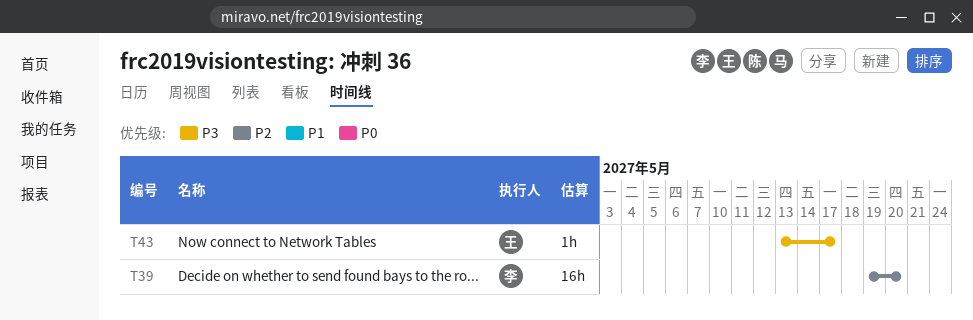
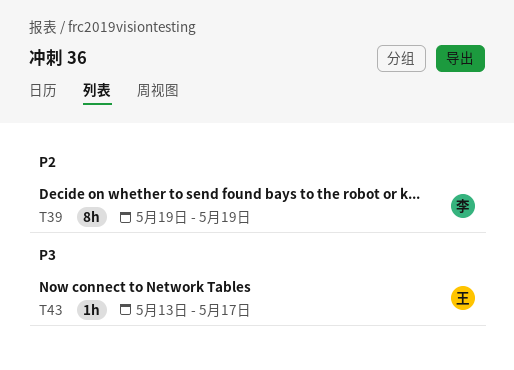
T39, estimate: 16h -> 8h
T39, due: May 20 -> May 19

